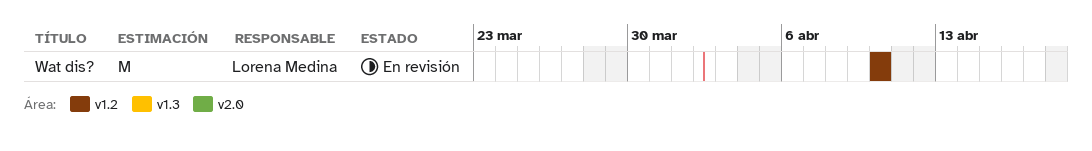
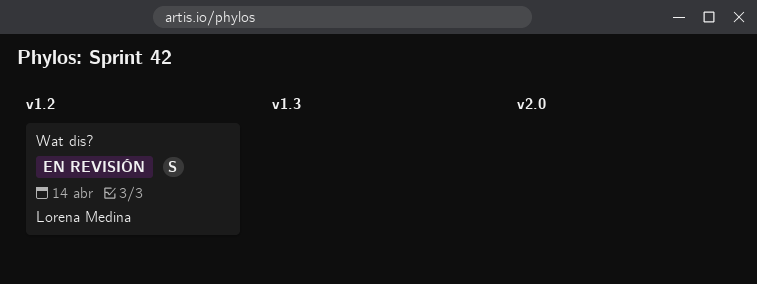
Wat dis?, estimate: M -> S
Wat dis?, due: Apr 10 -> Apr 14

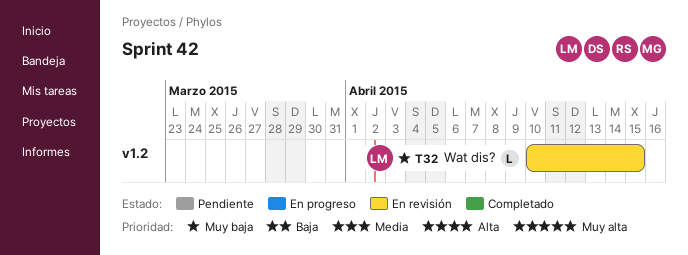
Wat dis?, estimate: S -> L
Wat dis?, due: Apr 14 -> Apr 15

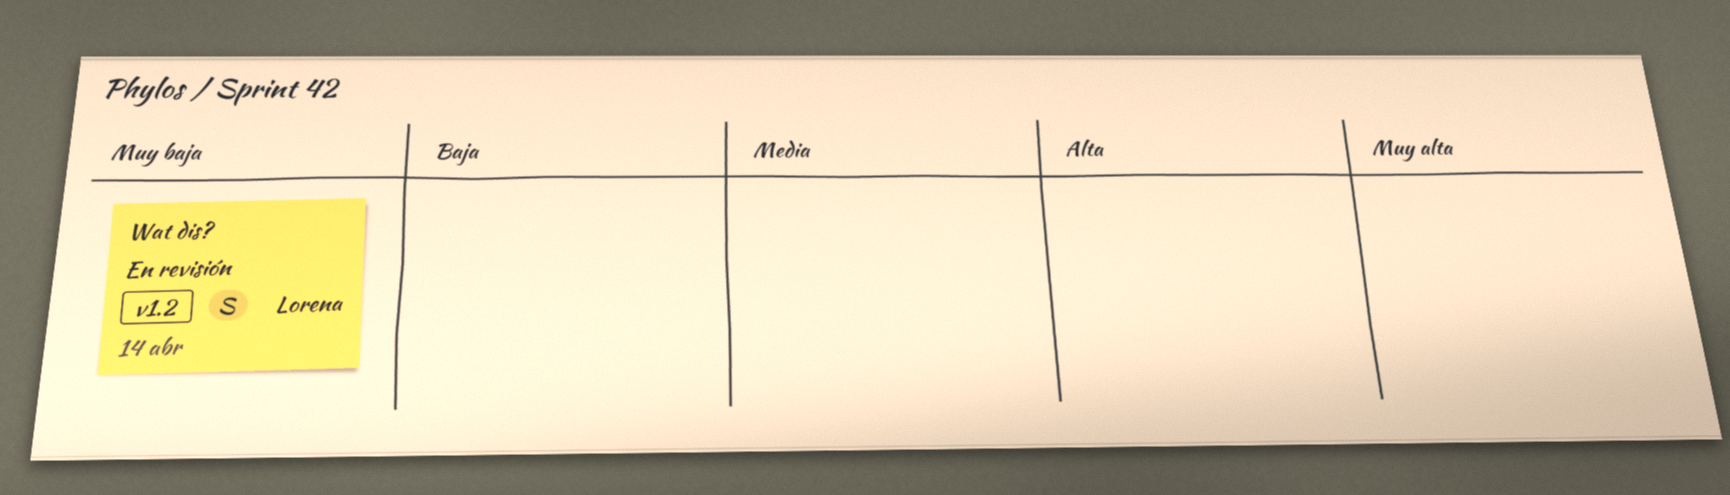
Wat dis?, estimate: L -> S
Wat dis?, due: Apr 15 -> Apr 14

